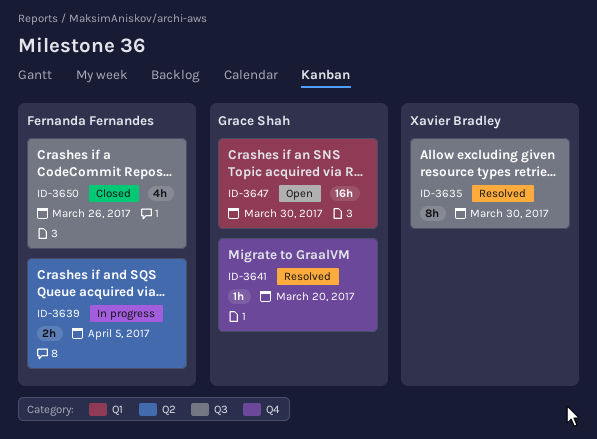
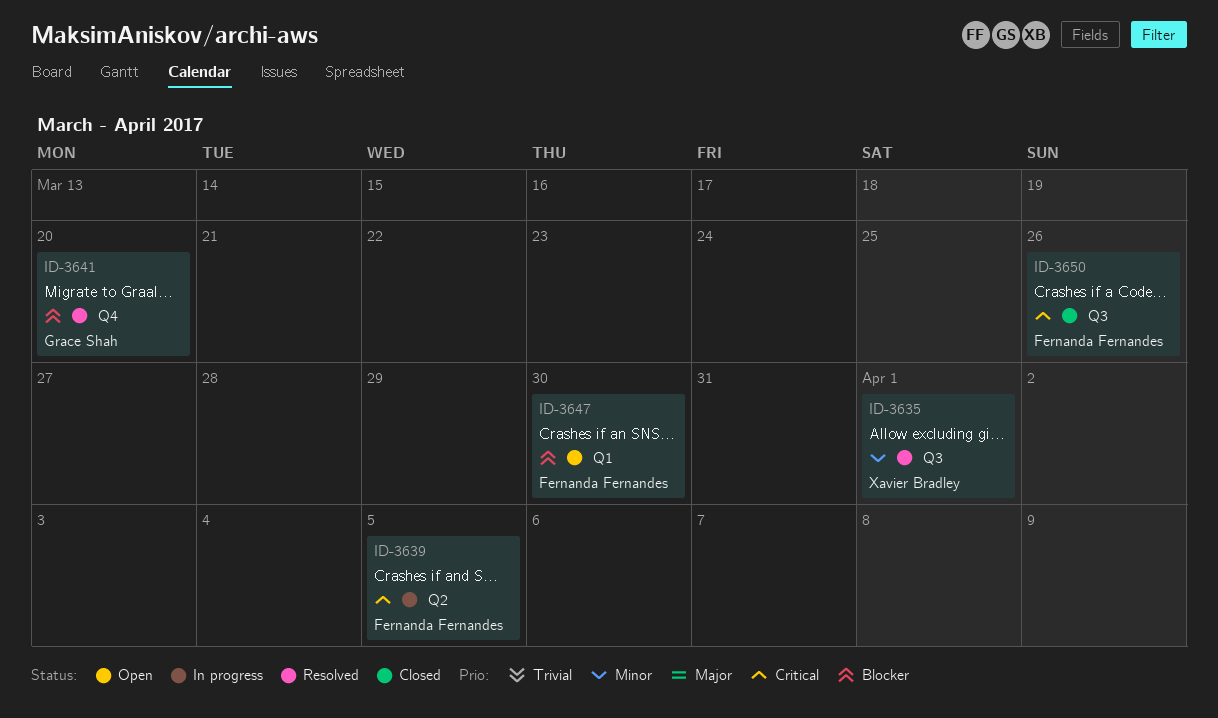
ID-3635, due: Mar 30 -> Apr 1
ID-3647, owner: Grace Shah -> Fernanda Fernandes

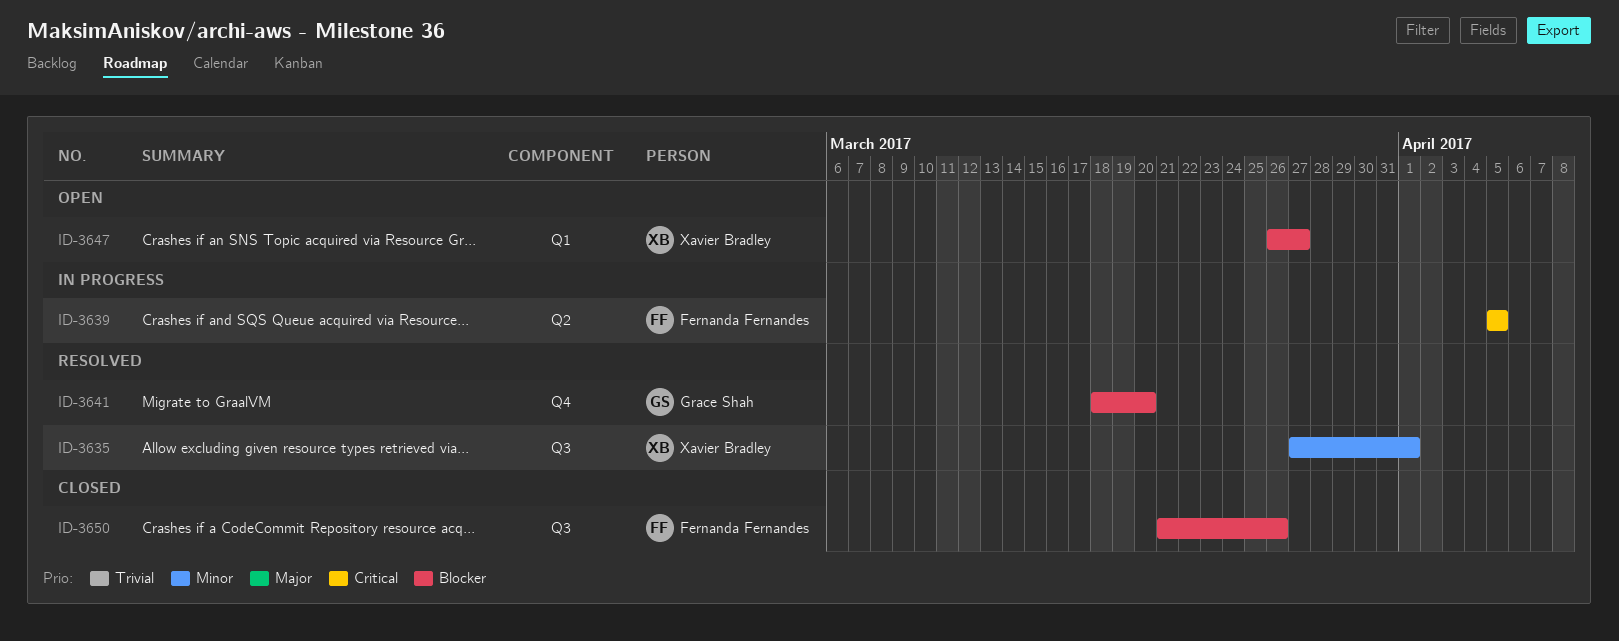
ID-3647, owner: Fernanda Fernandes -> Xavier Bradley
ID-3647, due: Mar 30 -> Mar 27
ID-3650, priority: Critical -> Blocker

